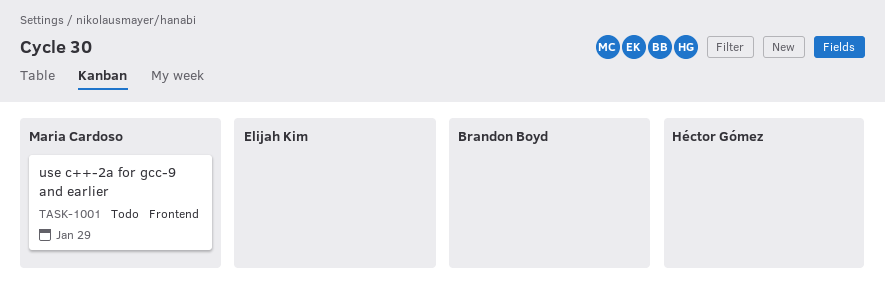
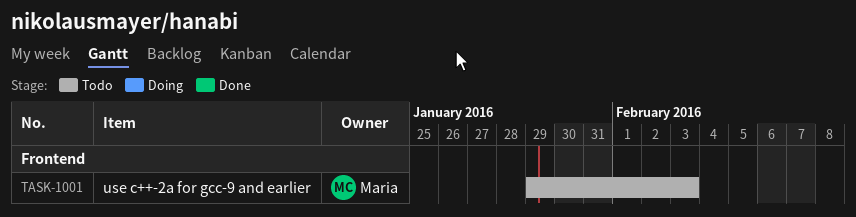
TASK-1001, due: Jan 29 -> Feb 3

